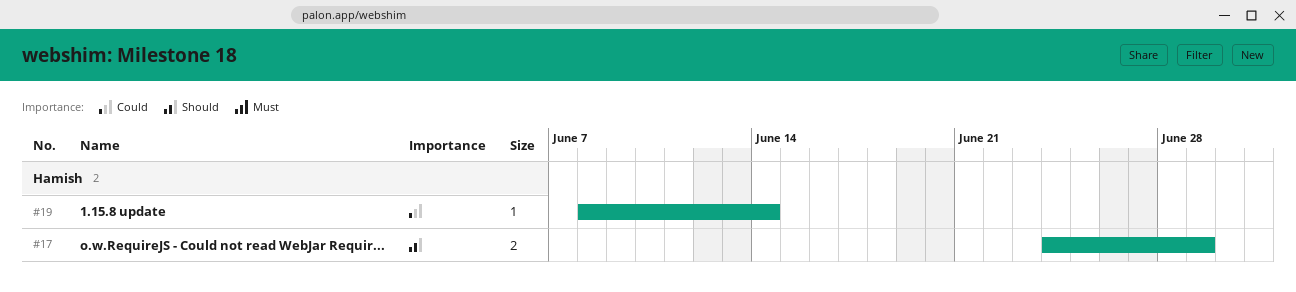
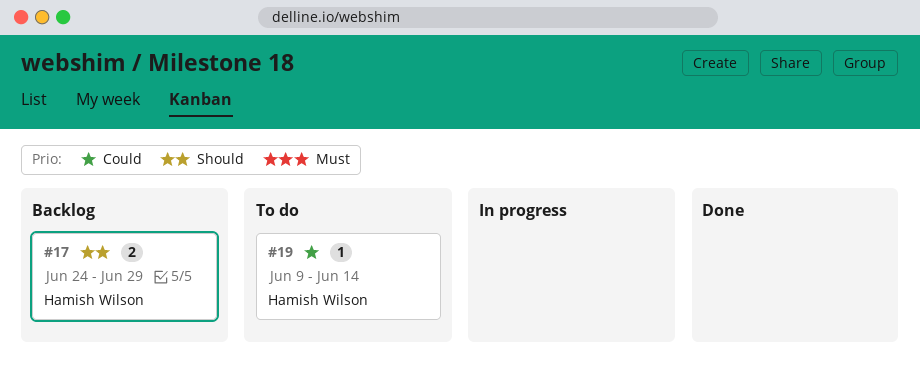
#19, start: Jun 8 -> Jun 9

